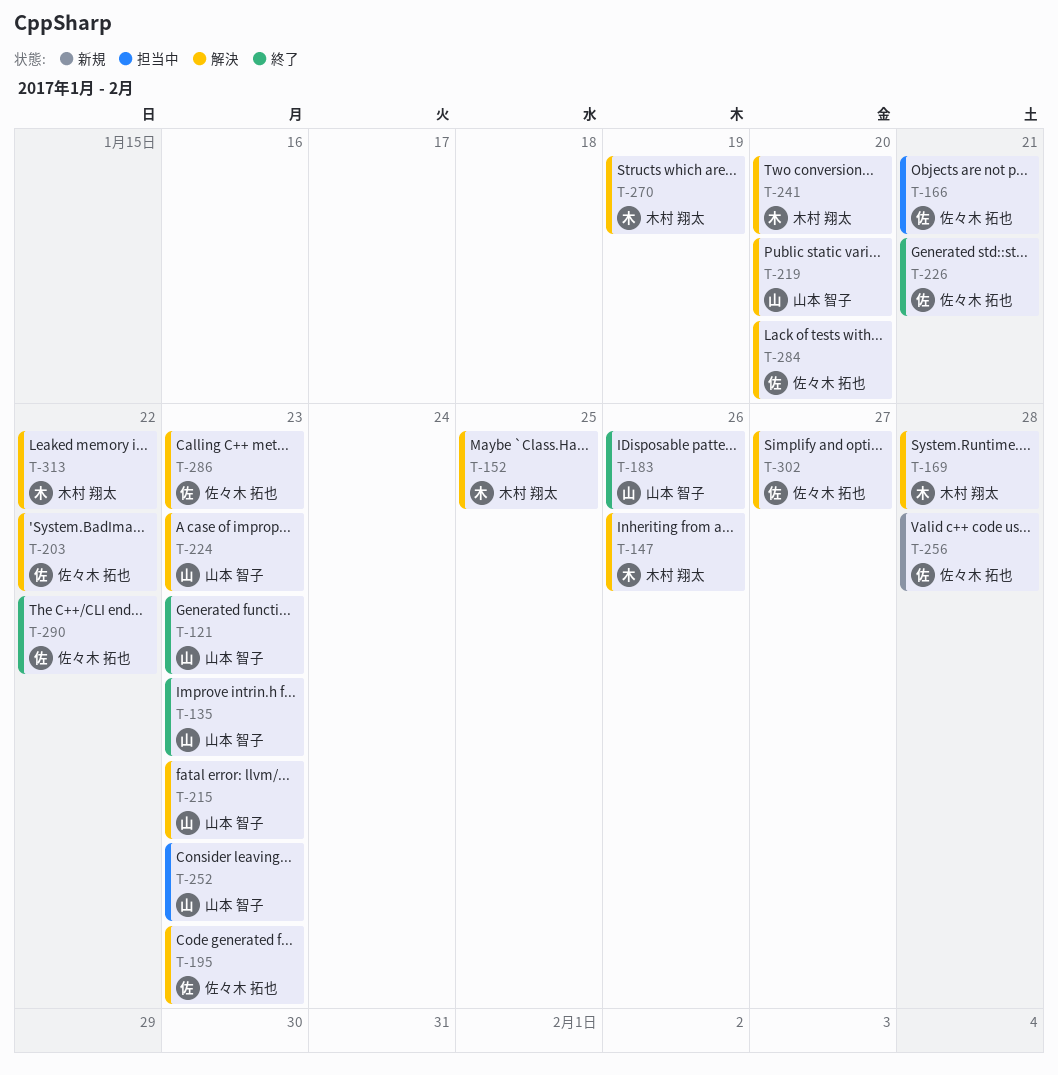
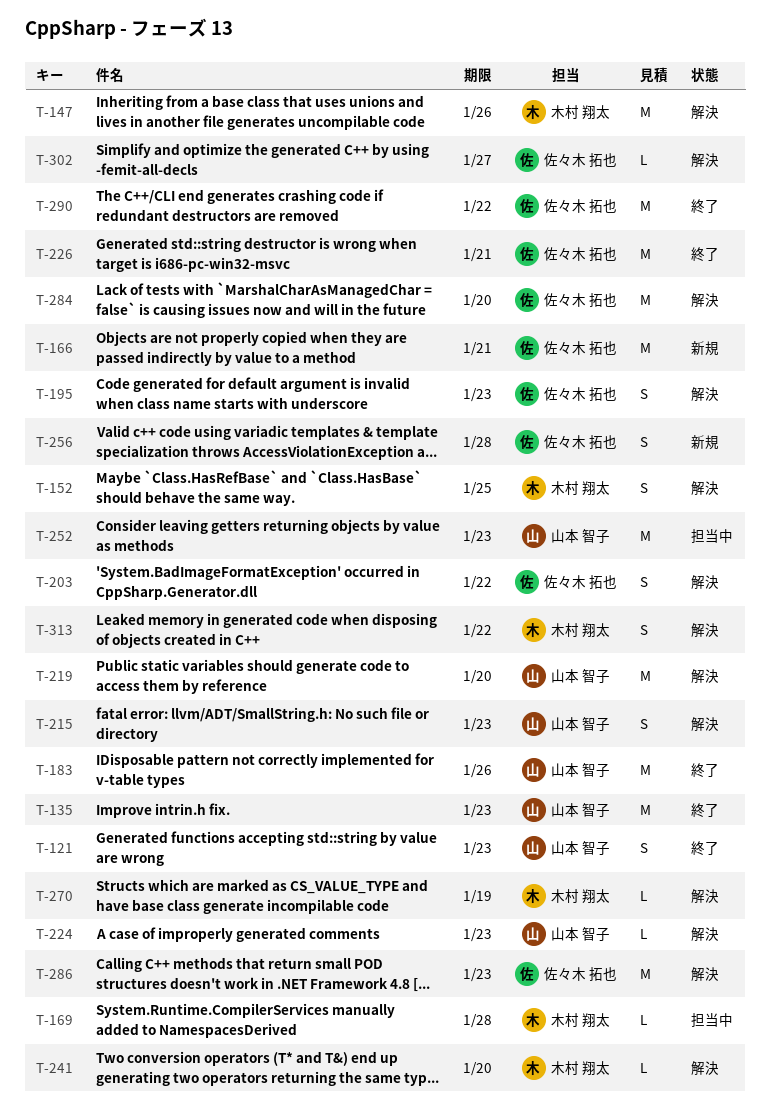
T-166, status: 担当中 -> 新規
T-169, status: 解決 -> 担当中

